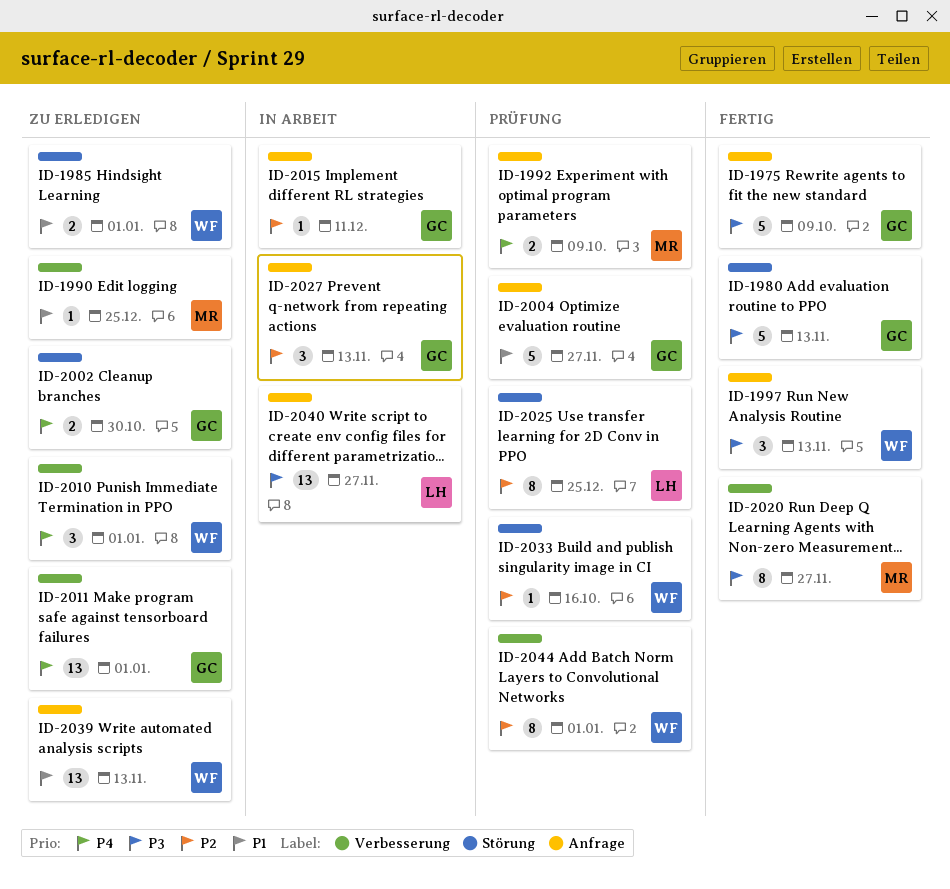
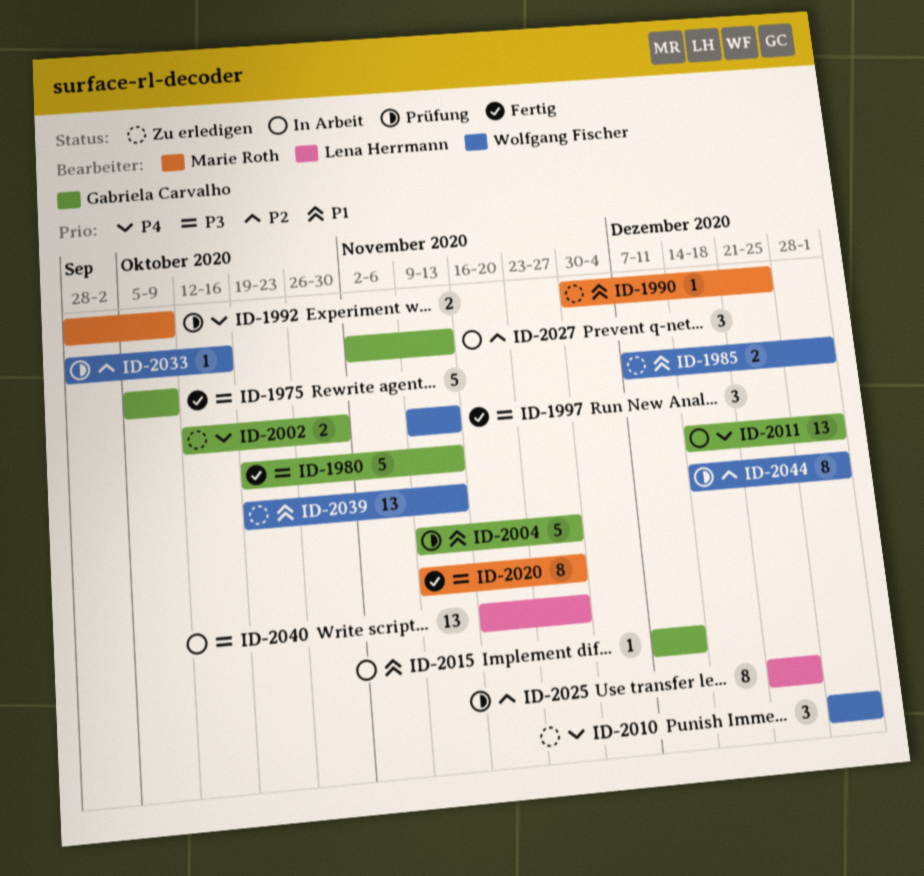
ID-2011, status: Zu erledigen -> In Arbeit
ID-2015, priority: P2 -> P1

